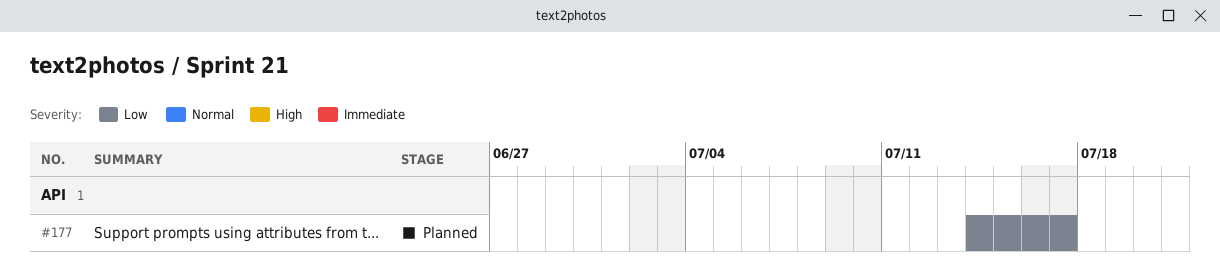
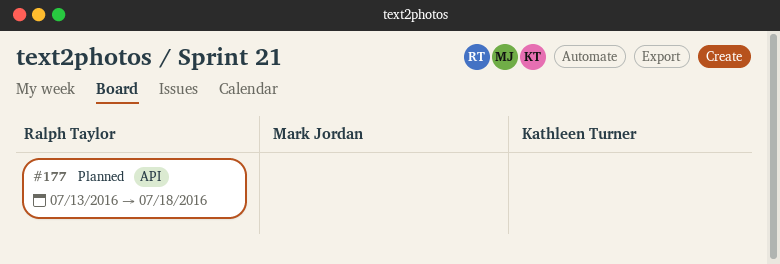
#177, start: Jul 14 -> Jul 13
#177, due: Jul 17 -> Jul 18

